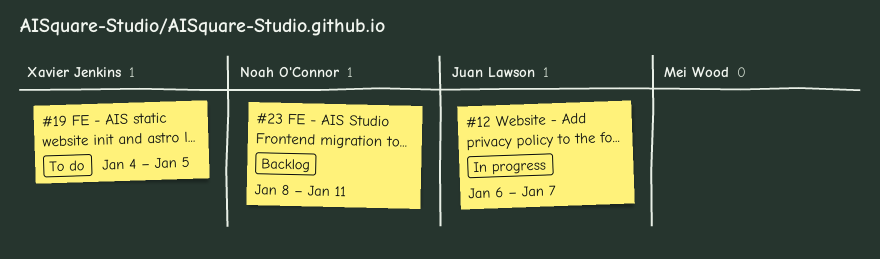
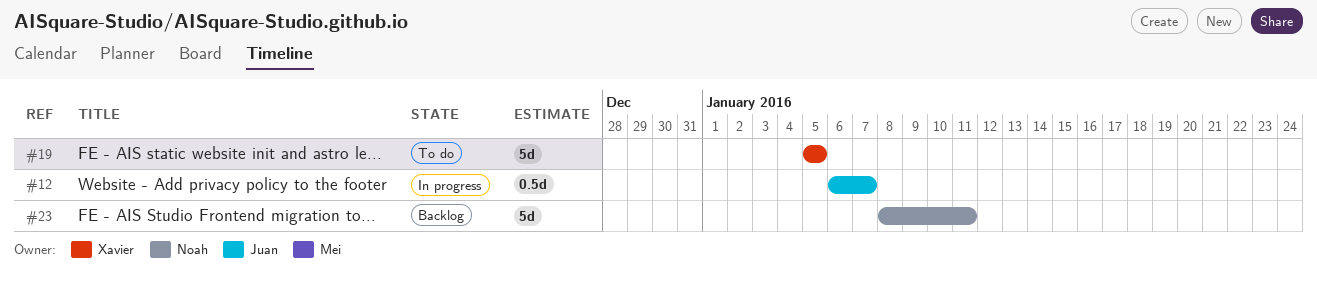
#19, start: Jan 4 -> Jan 5

